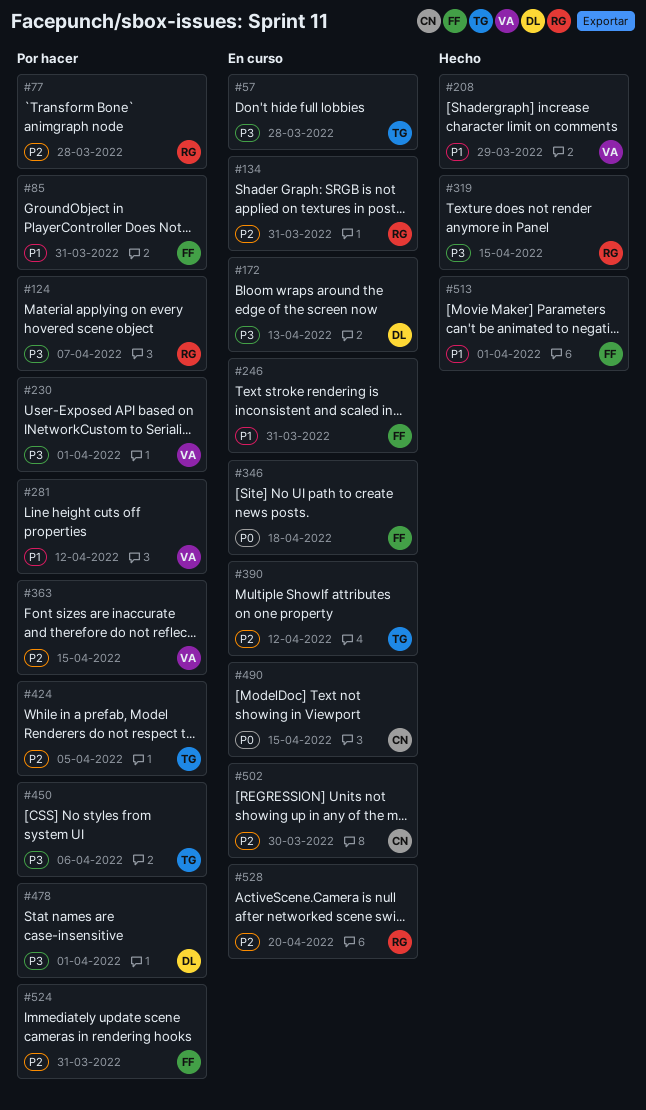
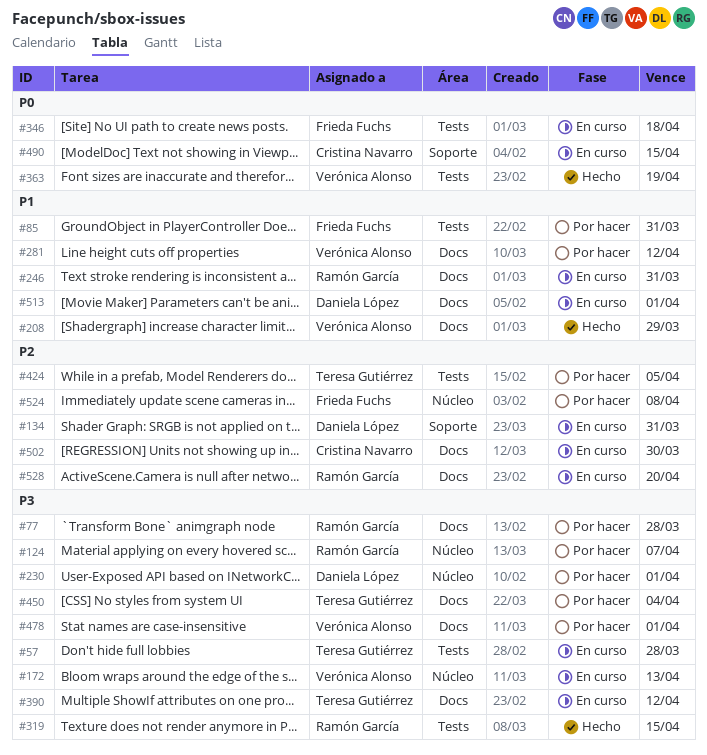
#77, priority: P2 -> P3
#134, owner: Ramón García -> Daniela López
#172, owner: Daniela López -> Verónica Alonso
#230, owner: Verónica Alonso -> Daniela López
#246, owner: Frieda Fuchs -> Ramón García
#363, status: Por hacer -> Hecho
#363, priority: P2 -> P0
#363, due: Apr 15 -> Apr 19
#390, priority: P2 -> P3
#450, due: Apr 6 -> Apr 4
#478, owner: Daniela López -> Verónica Alonso
#513, status: Hecho -> En curso
#513, owner: Frieda Fuchs -> Daniela López
#524, due: Mar 31 -> Apr 8

